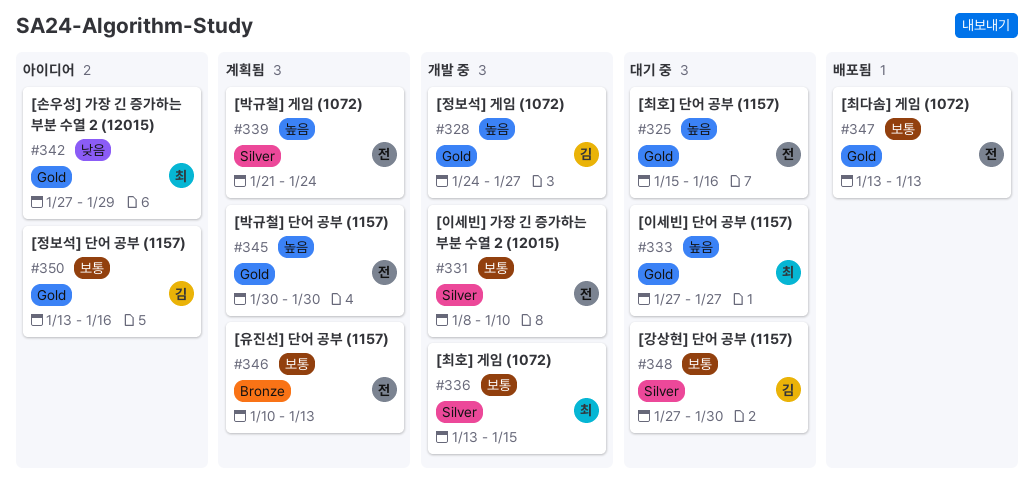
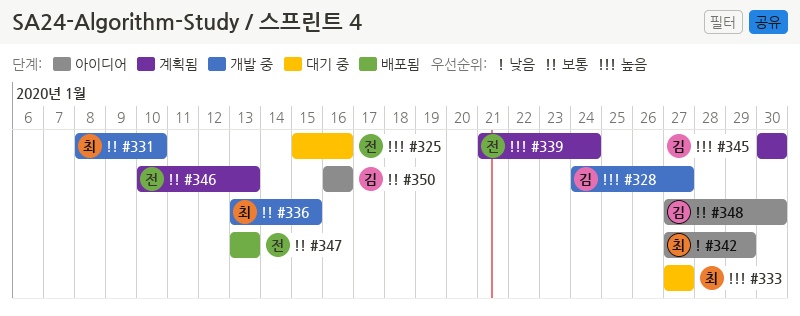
#331, owner: 전 -> 최
#345, owner: 전 -> 김
#348, status: 대기 중 -> 아이디어
#350, start: Jan 13 -> Jan 16

